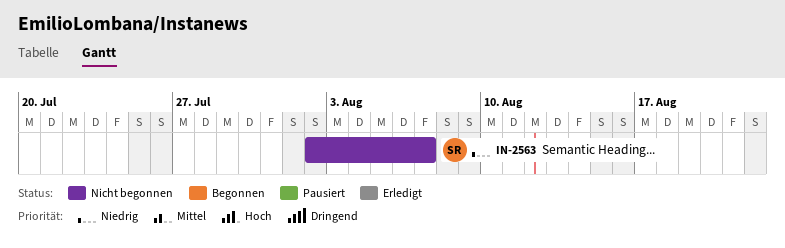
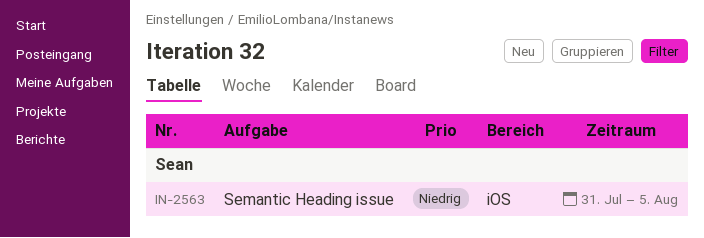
IN-2563, start: Aug 2 -> Jul 31
IN-2563, due: Aug 7 -> Aug 5

